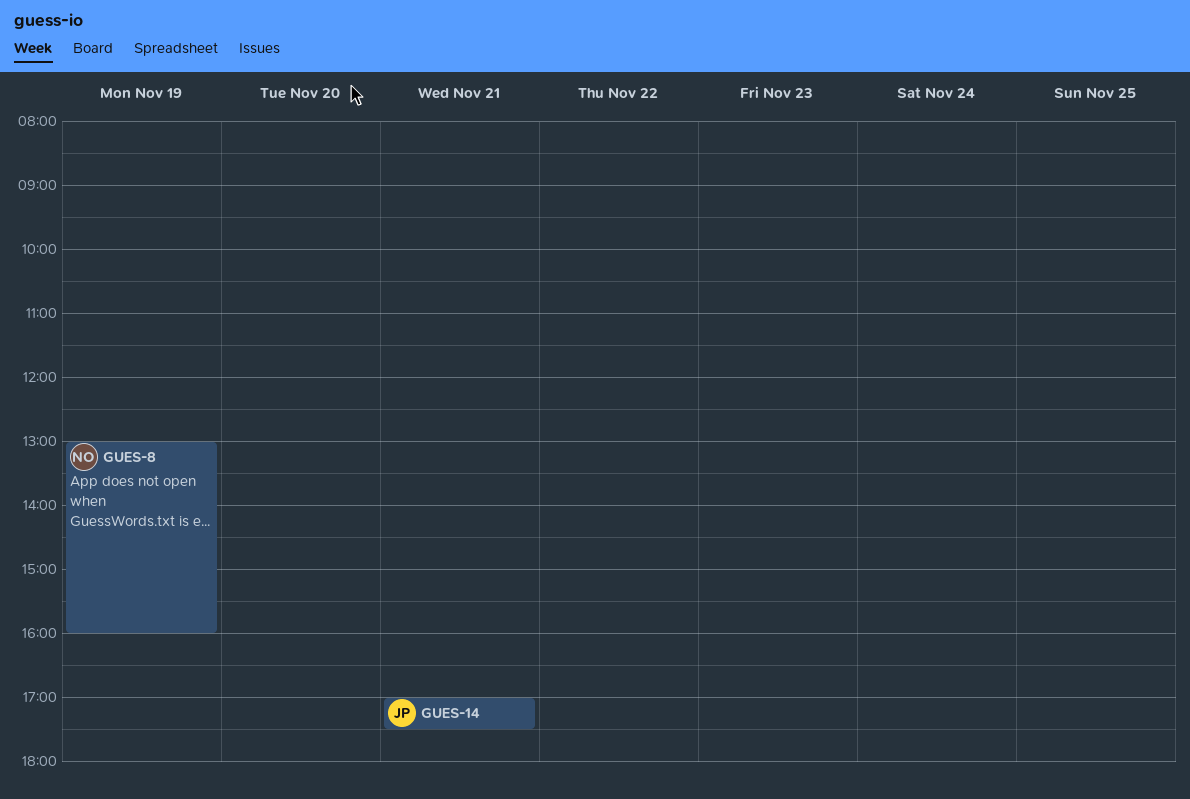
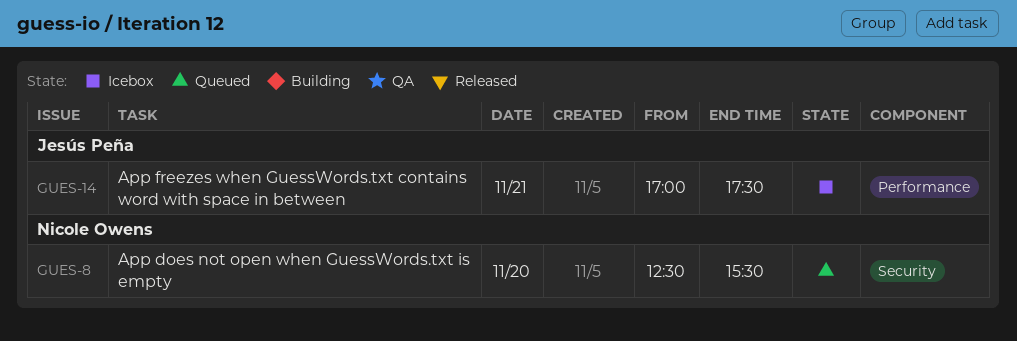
GUES-8, day: Nov 19 -> Nov 20
GUES-8, begins: 13:00 -> 12:30
GUES-8, ends: 16:00 -> 15:30

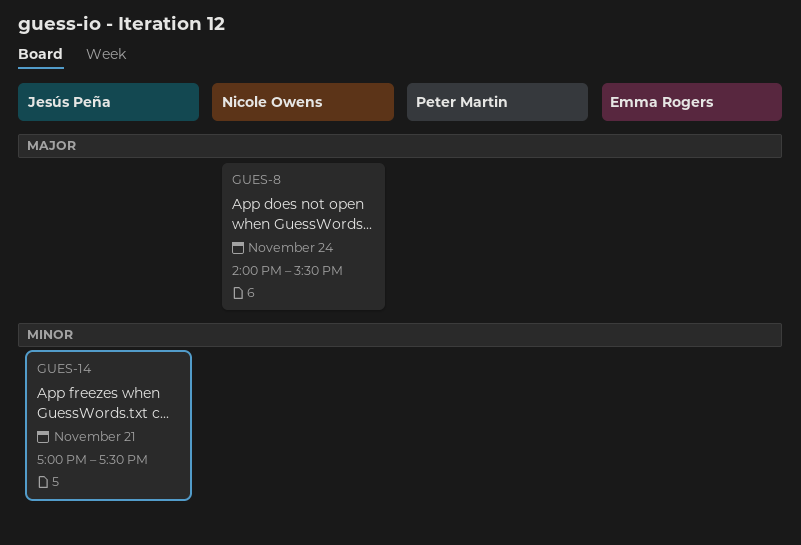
GUES-8, day: Nov 20 -> Nov 24
GUES-8, begins: 12:30 -> 14:00

